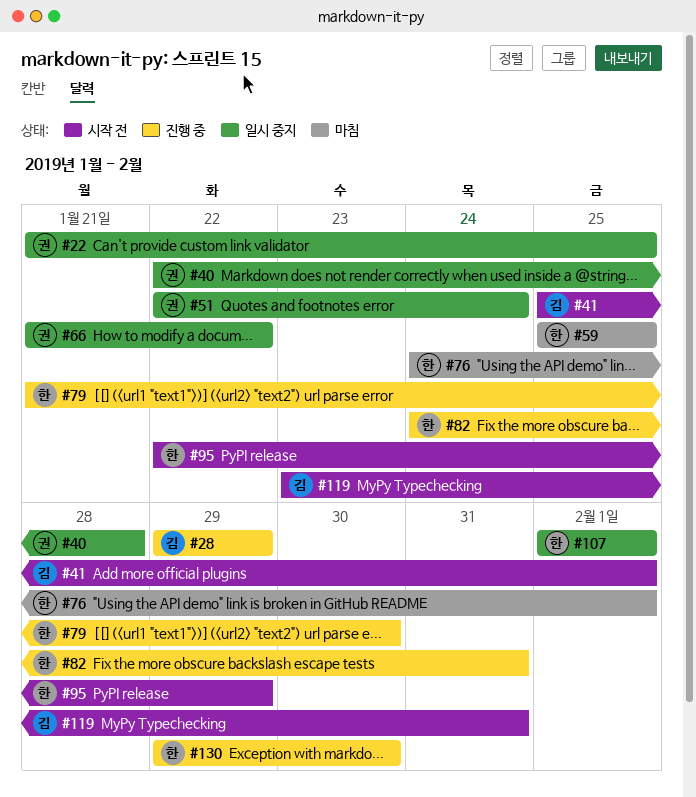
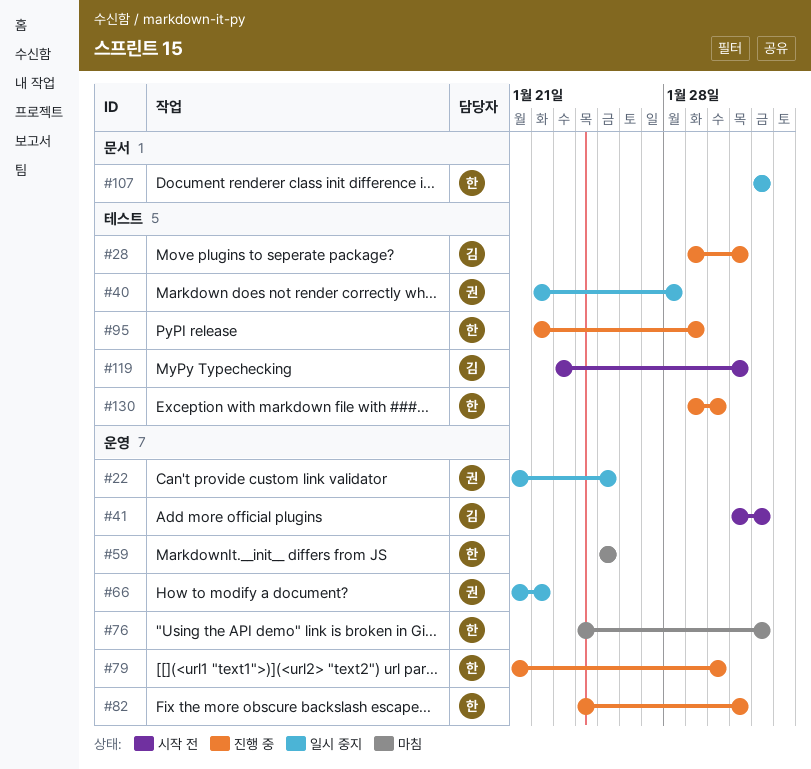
#28, due: Jan 29 -> Jan 31
#41, start: Jan 25 -> Jan 31
#51: present -> none
#95, status: 시작 전 -> 진행 중

